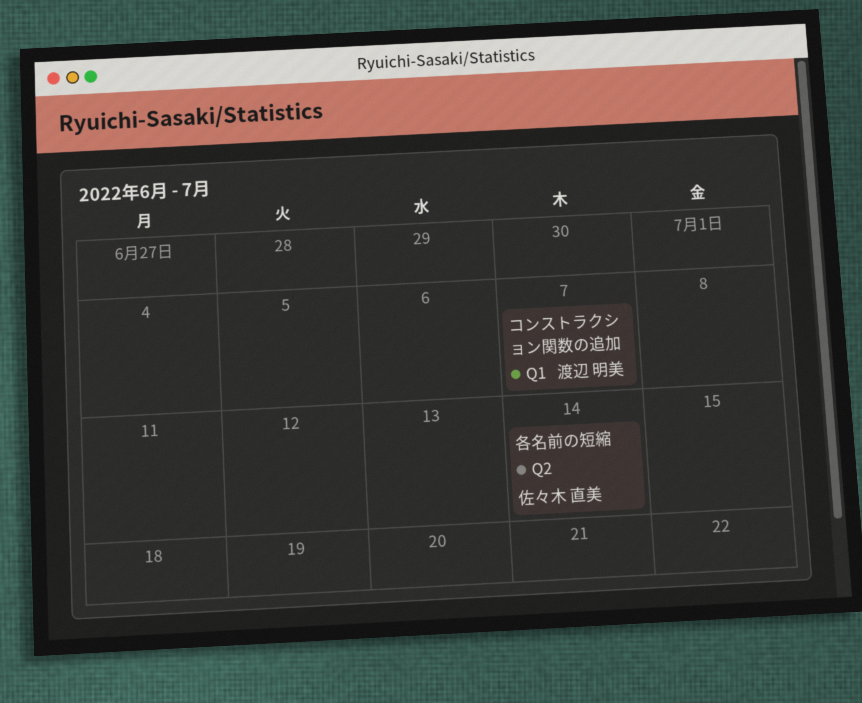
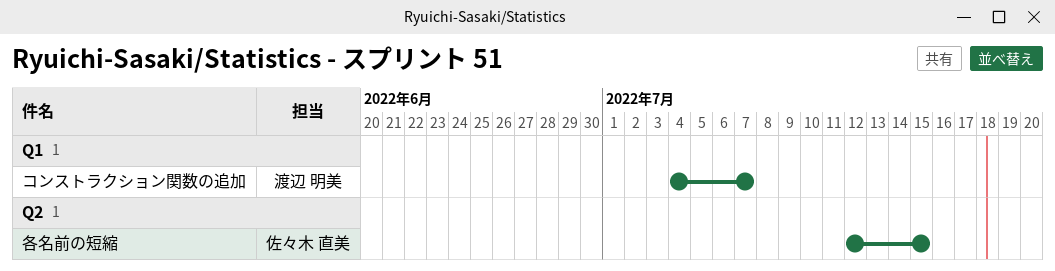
各名前の短縮, due: Jul 14 -> Jul 15

